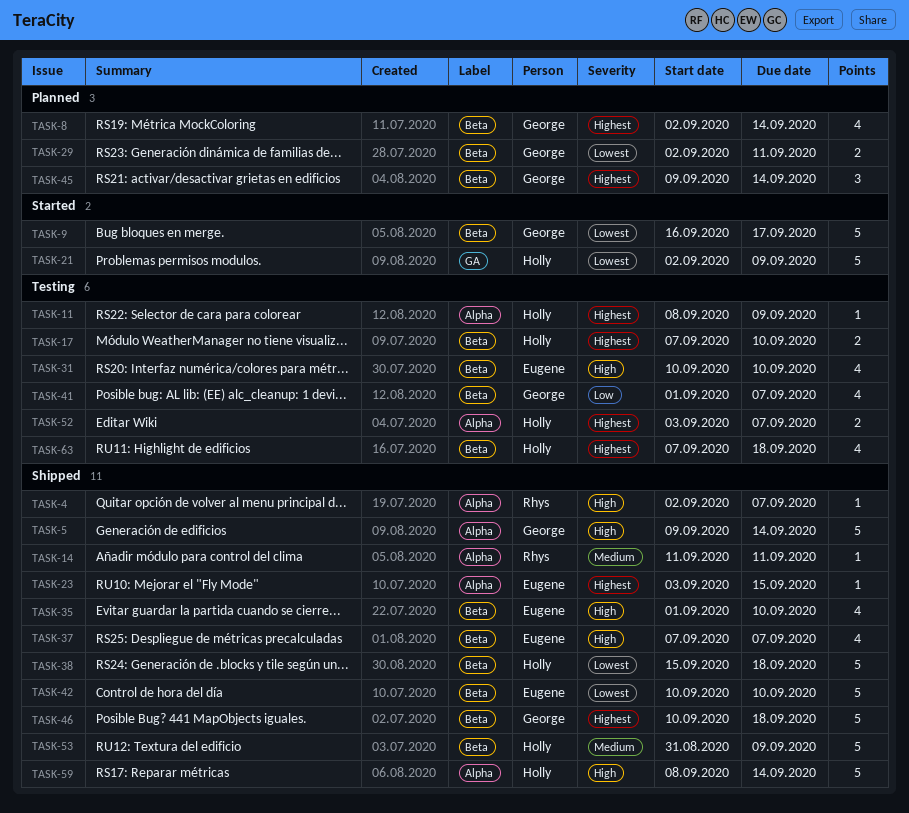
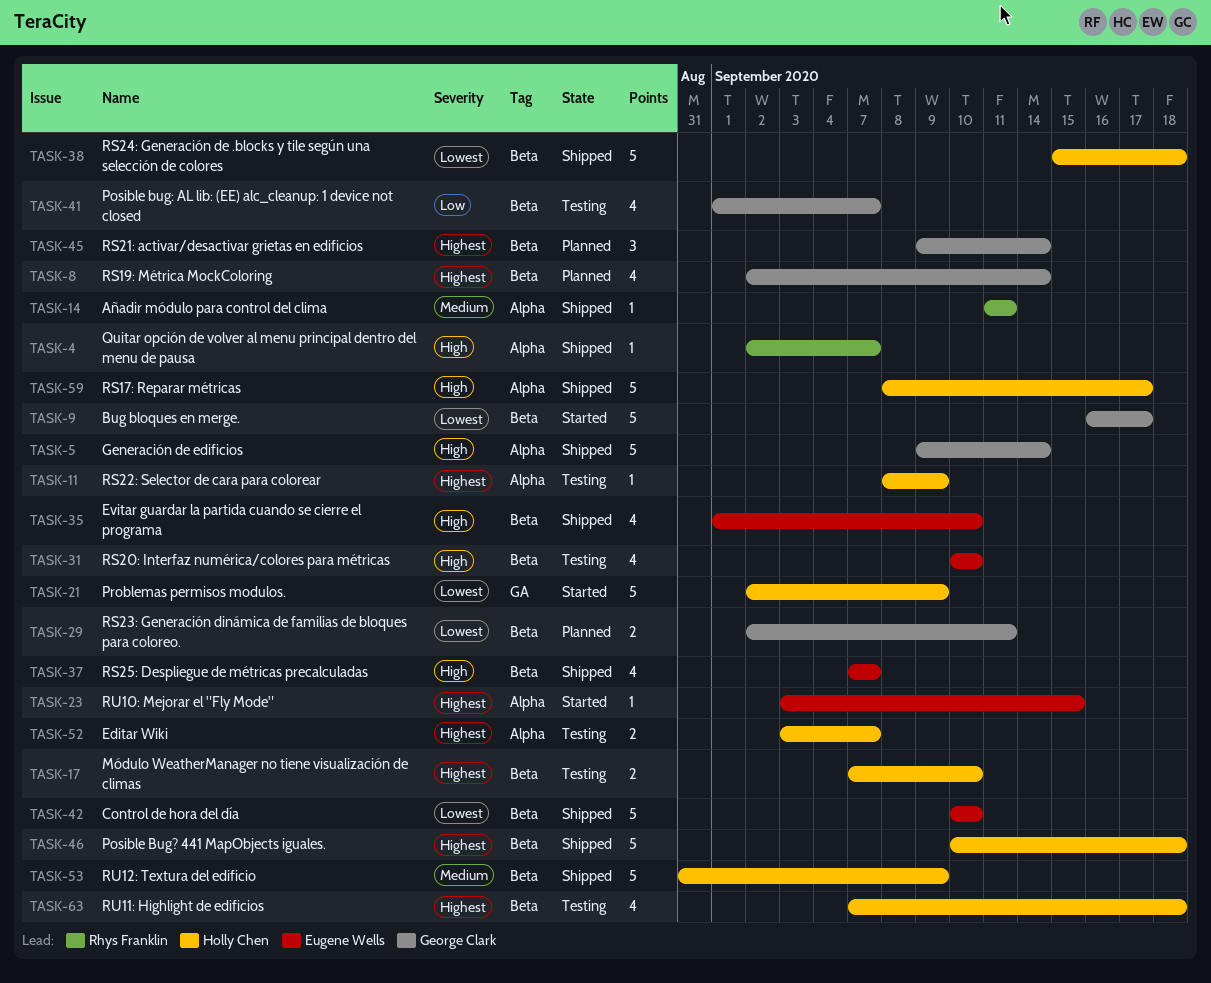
TASK-23, status: Shipped -> Started
TASK-46, owner: George Clark -> Holly Chen
TASK-59, due: Sep 14 -> Sep 17

